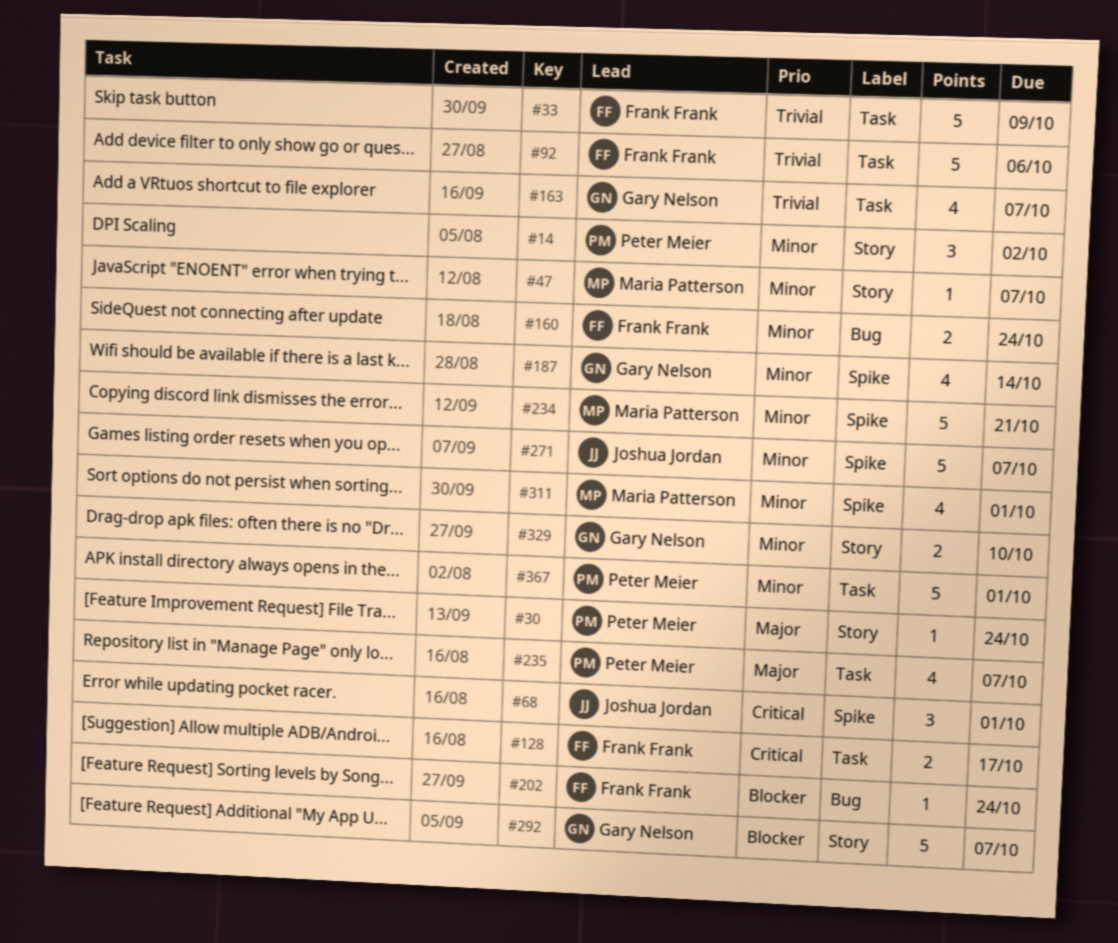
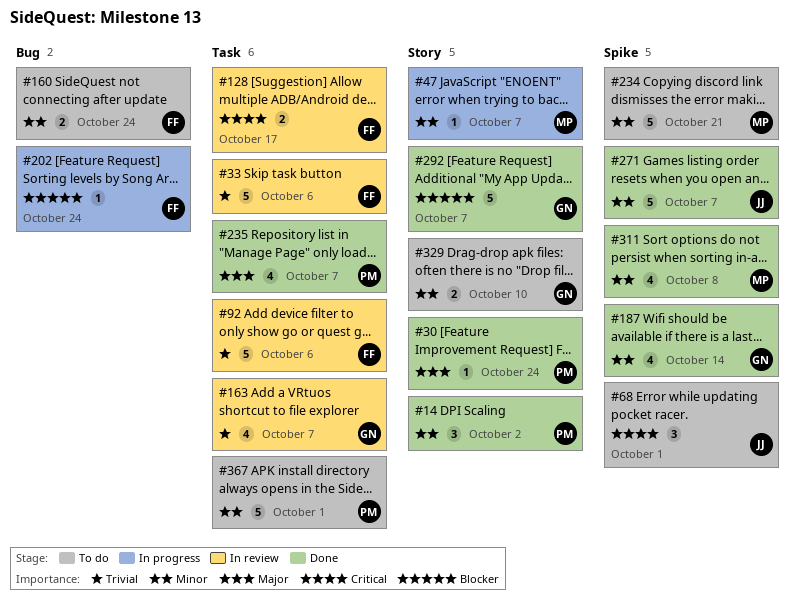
#33, due: Oct 9 -> Oct 6
#311, due: Oct 1 -> Oct 8

